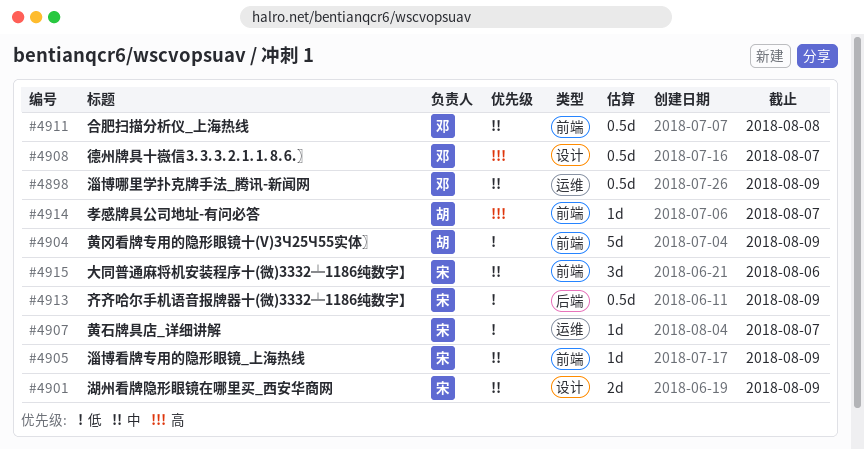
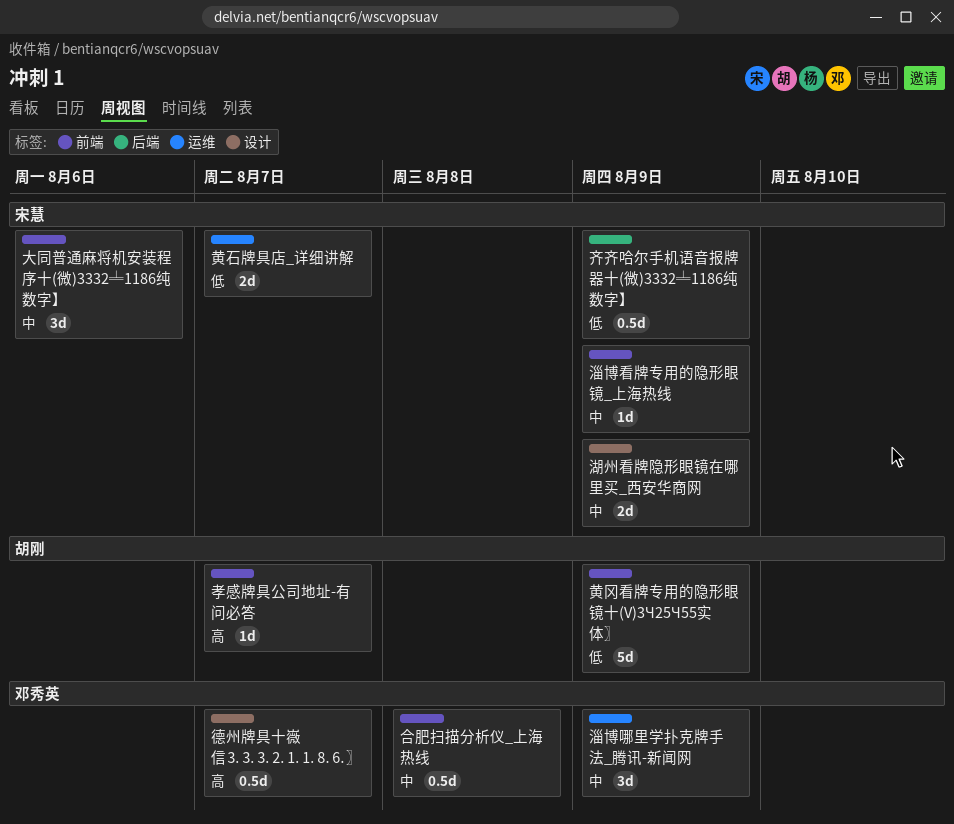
淄博哪里学扑克牌手法_腾讯-新闻网, estimate: 0.5d -> 3d
黄石牌具店_详细讲解, estimate: 1d -> 2d

